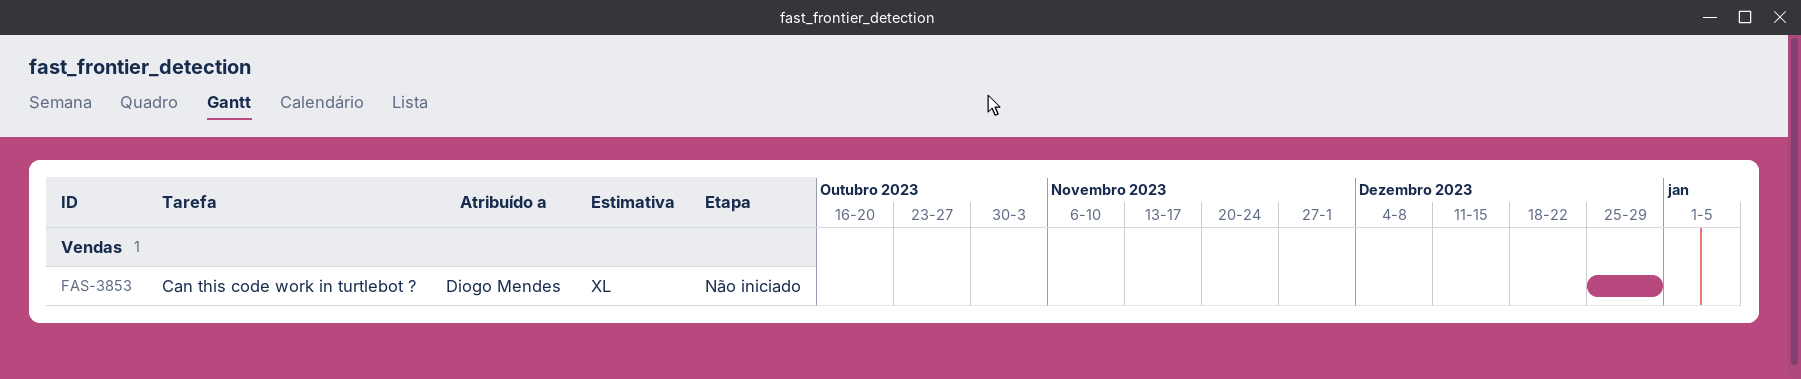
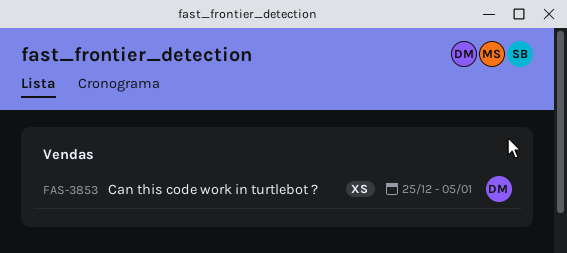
FAS-3853, estimate: XL -> XS
FAS-3853, due: Dec 29 -> Jan 5

